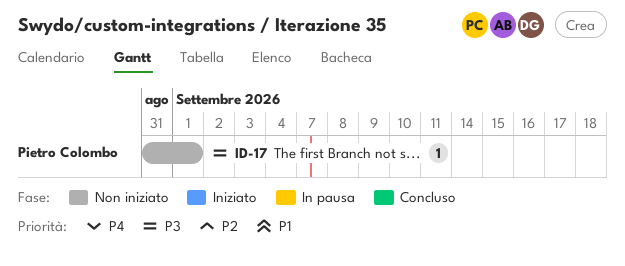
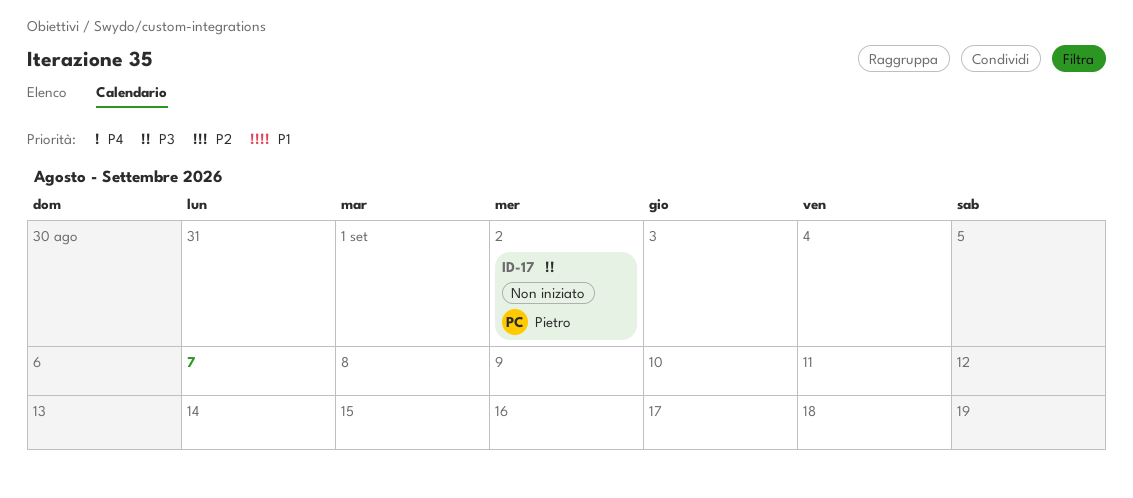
ID-17, due: Sep 1 -> Sep 2

